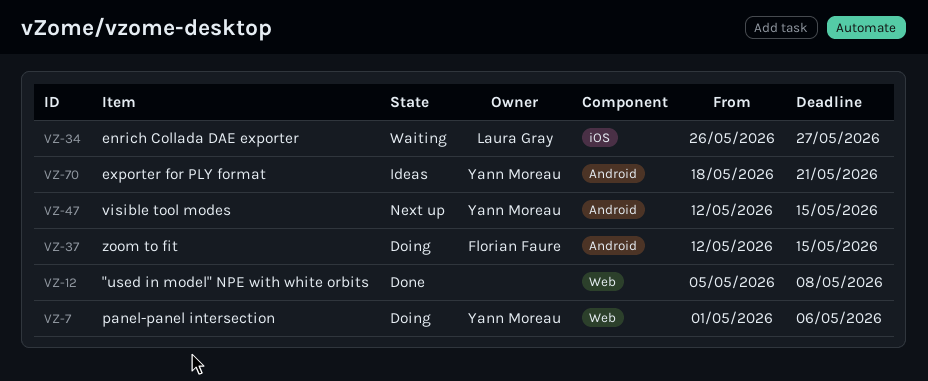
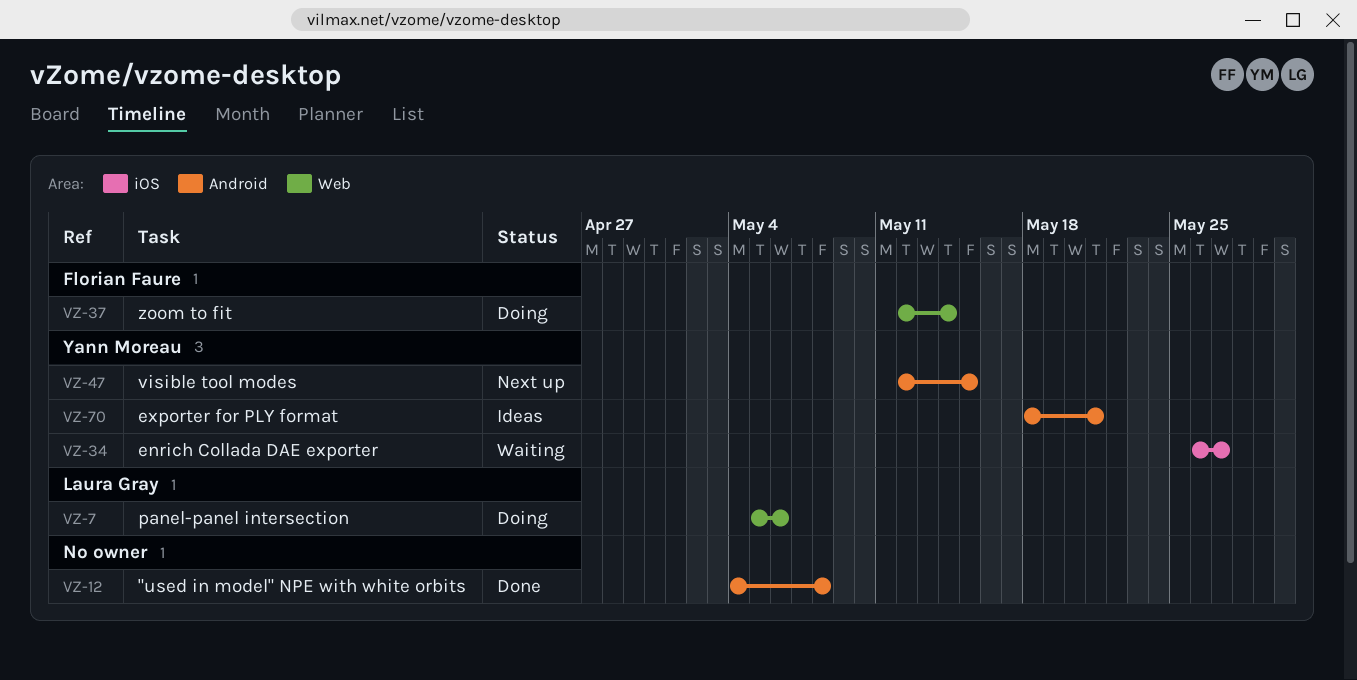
VZ-7, owner: Yann Moreau -> Laura Gray
VZ-7, start: May 1 -> May 5
VZ-12, label: Web -> Android
VZ-12, start: May 5 -> May 4
VZ-34, owner: Laura Gray -> Yann Moreau
VZ-37, label: Android -> Web
VZ-37, due: May 15 -> May 14

